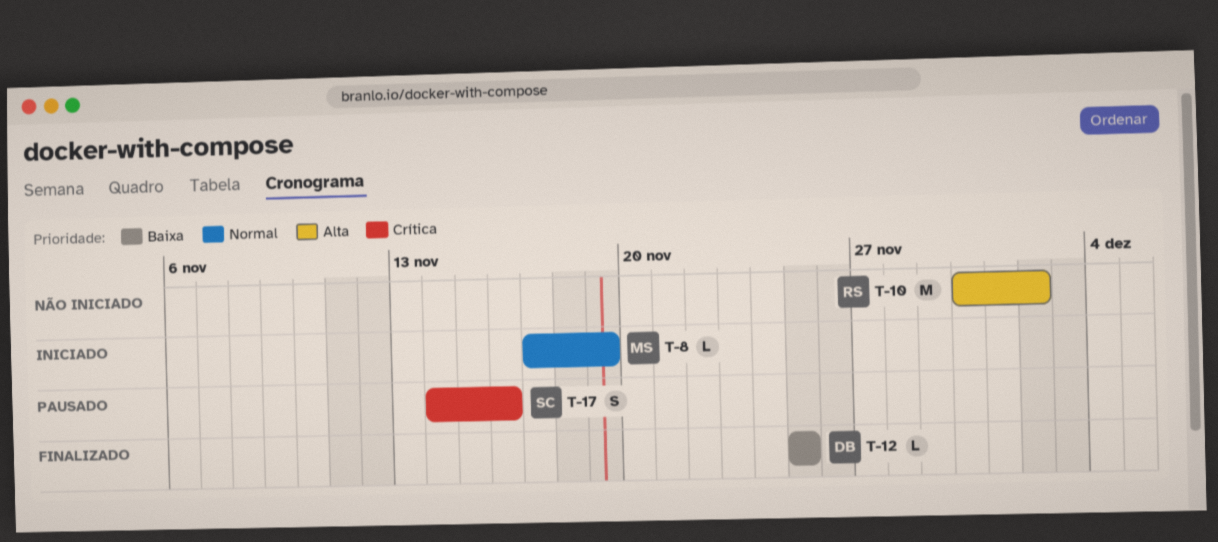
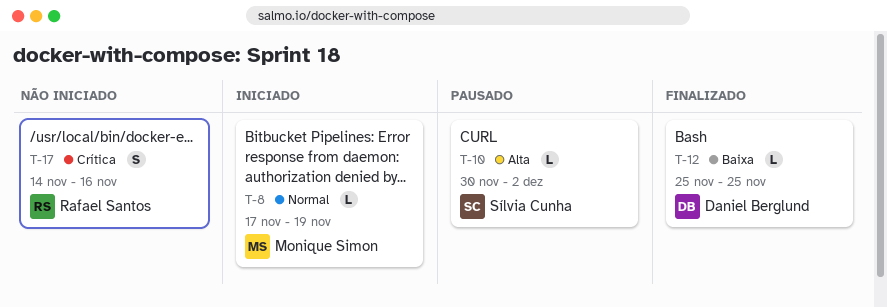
T-10, status: Não iniciado -> Pausado
T-10, owner: Rafael Santos -> Sílvia Cunha
T-10, estimate: M -> L
T-17, status: Pausado -> Não iniciado
T-17, owner: Sílvia Cunha -> Rafael Santos

